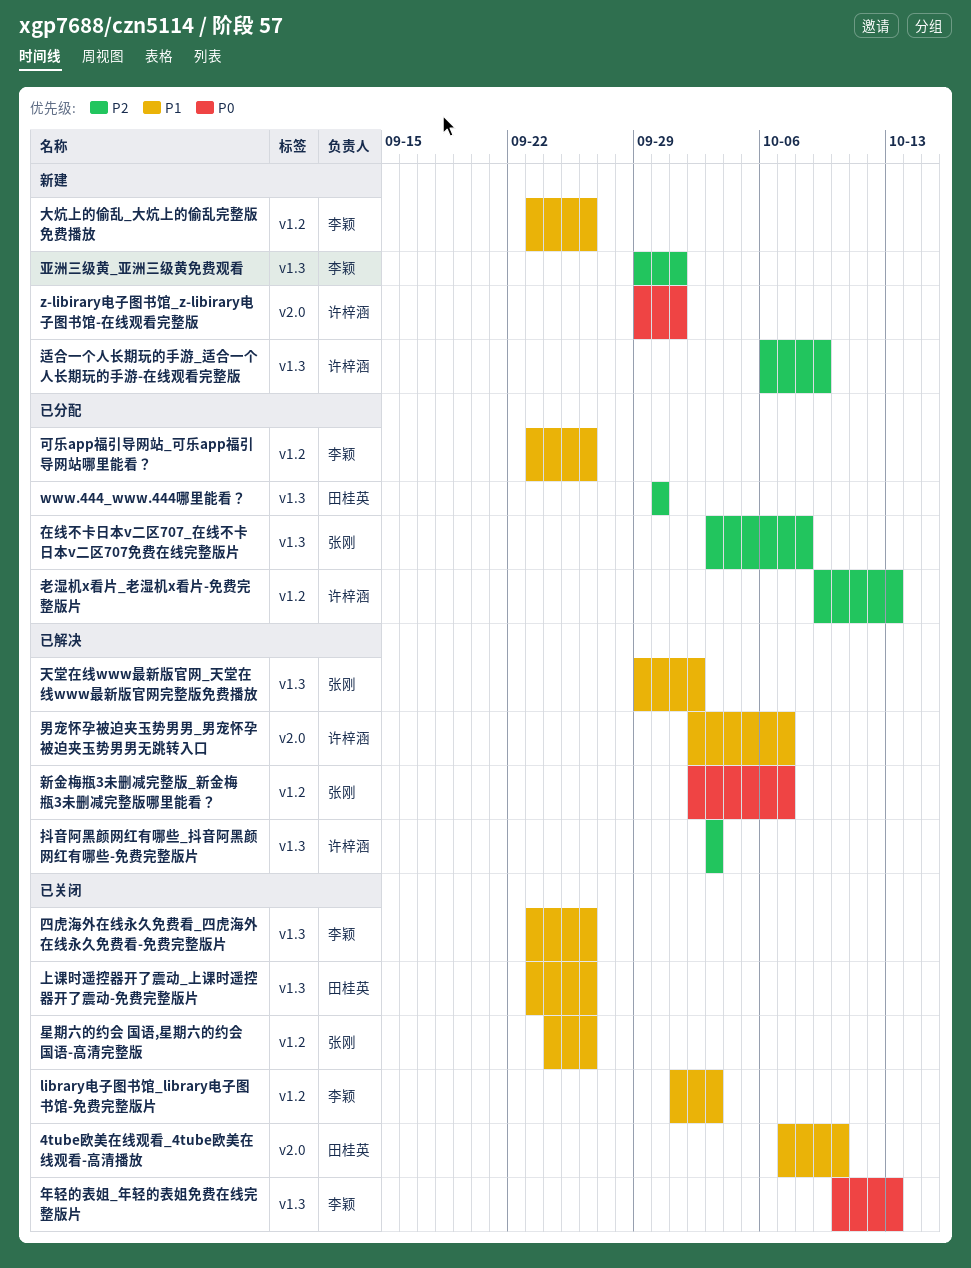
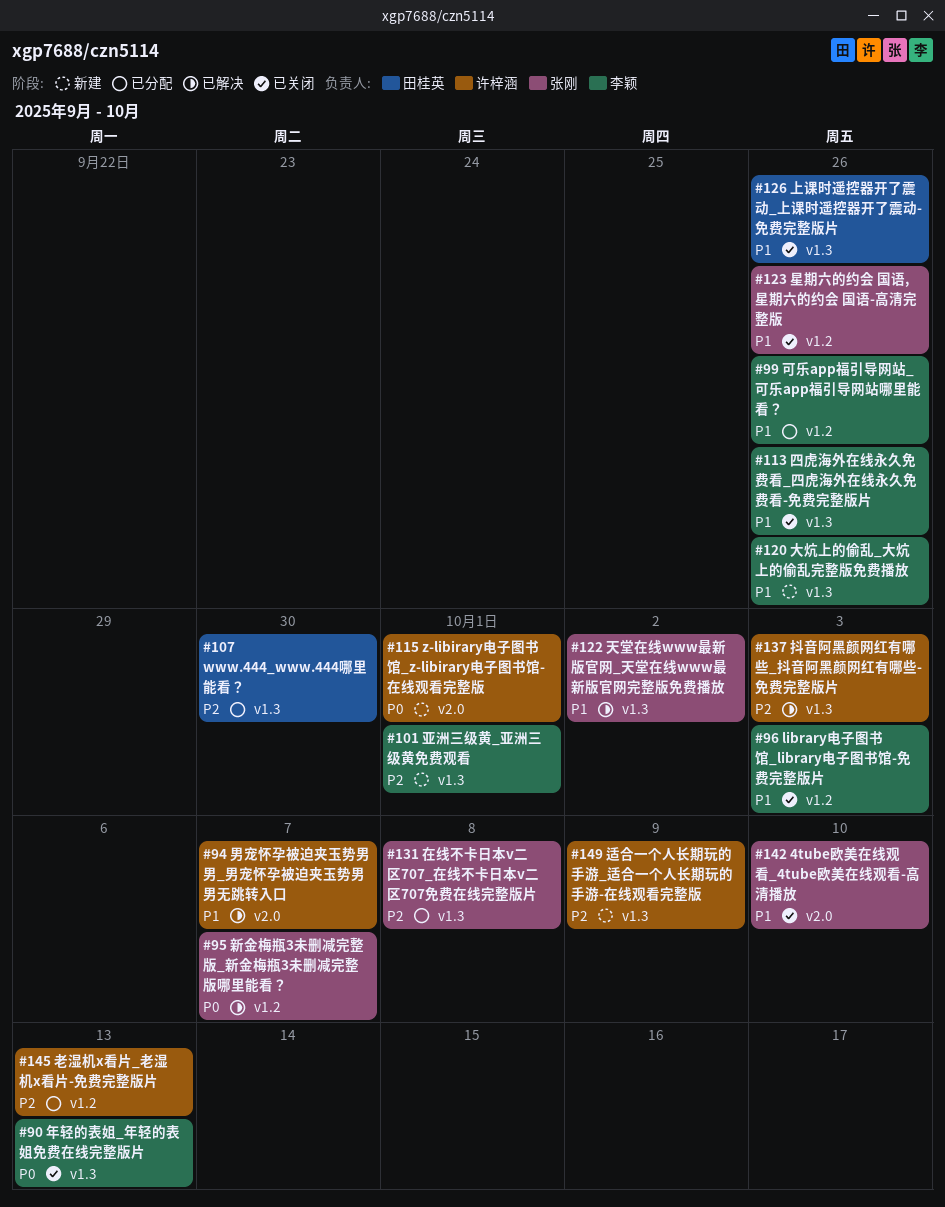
4tube欧美在线观看_4tube欧美在线观看-高清播放, owner: 田桂英 -> 张刚
大炕上的偷乱_大炕上的偷乱完整版免费播放, label: v1.2 -> v1.3

